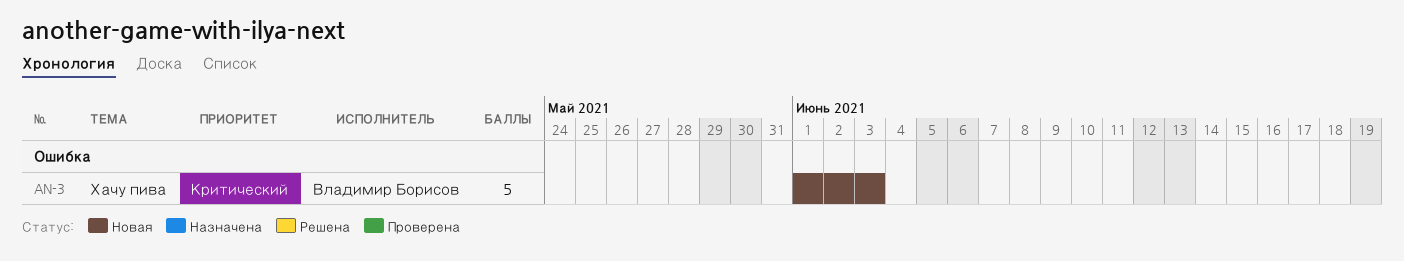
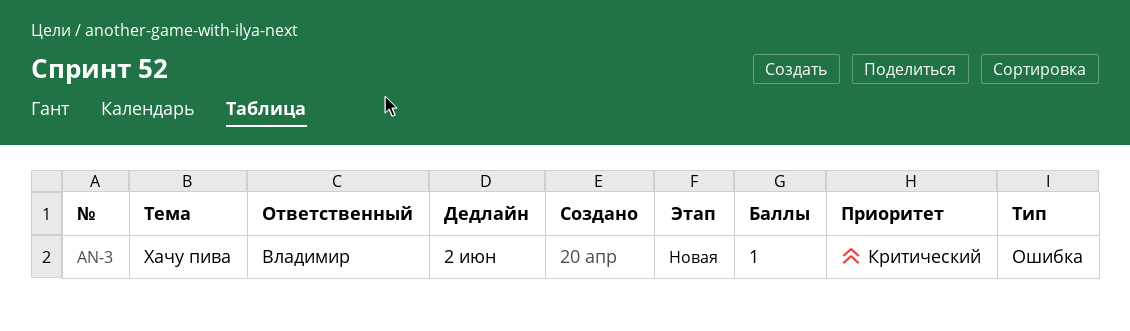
AN-3, estimate: 5 -> 1
AN-3, due: Jun 3 -> Jun 2

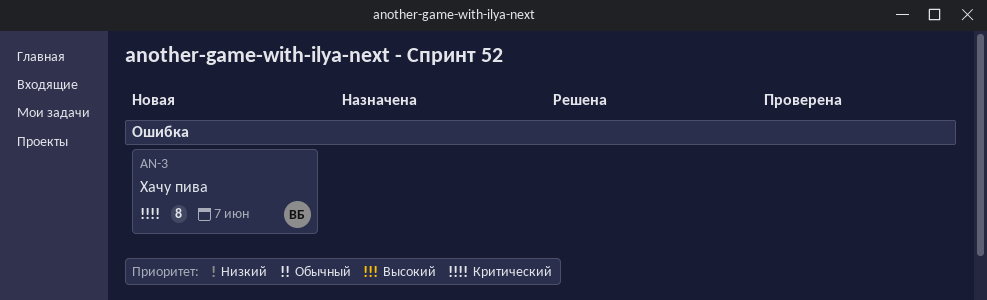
AN-3, estimate: 1 -> 8
AN-3, due: Jun 2 -> Jun 7

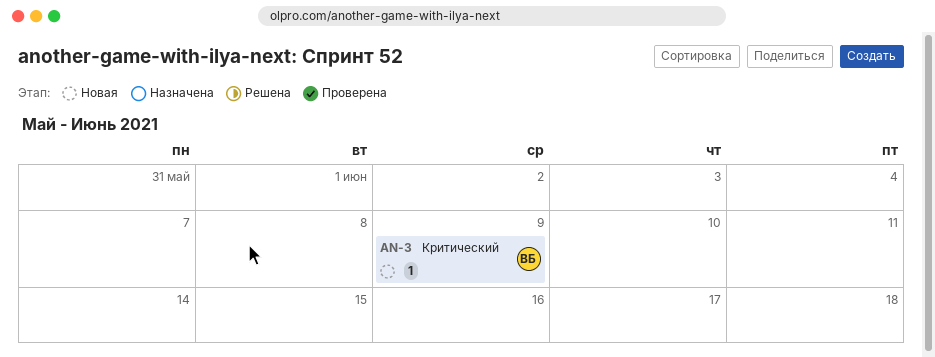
AN-3, estimate: 8 -> 1
AN-3, due: Jun 7 -> Jun 9

